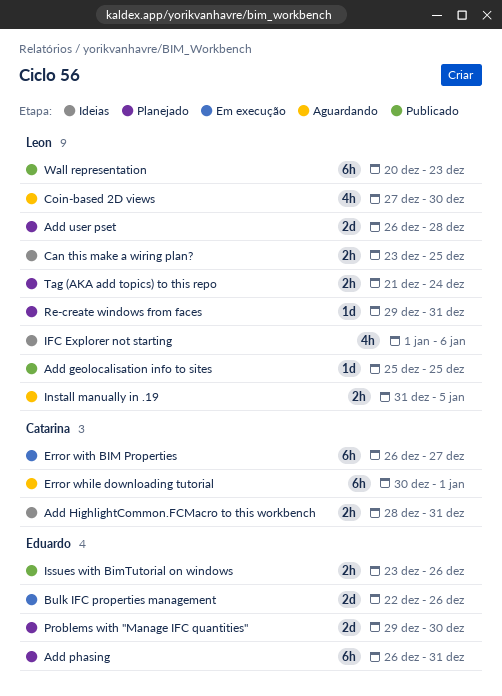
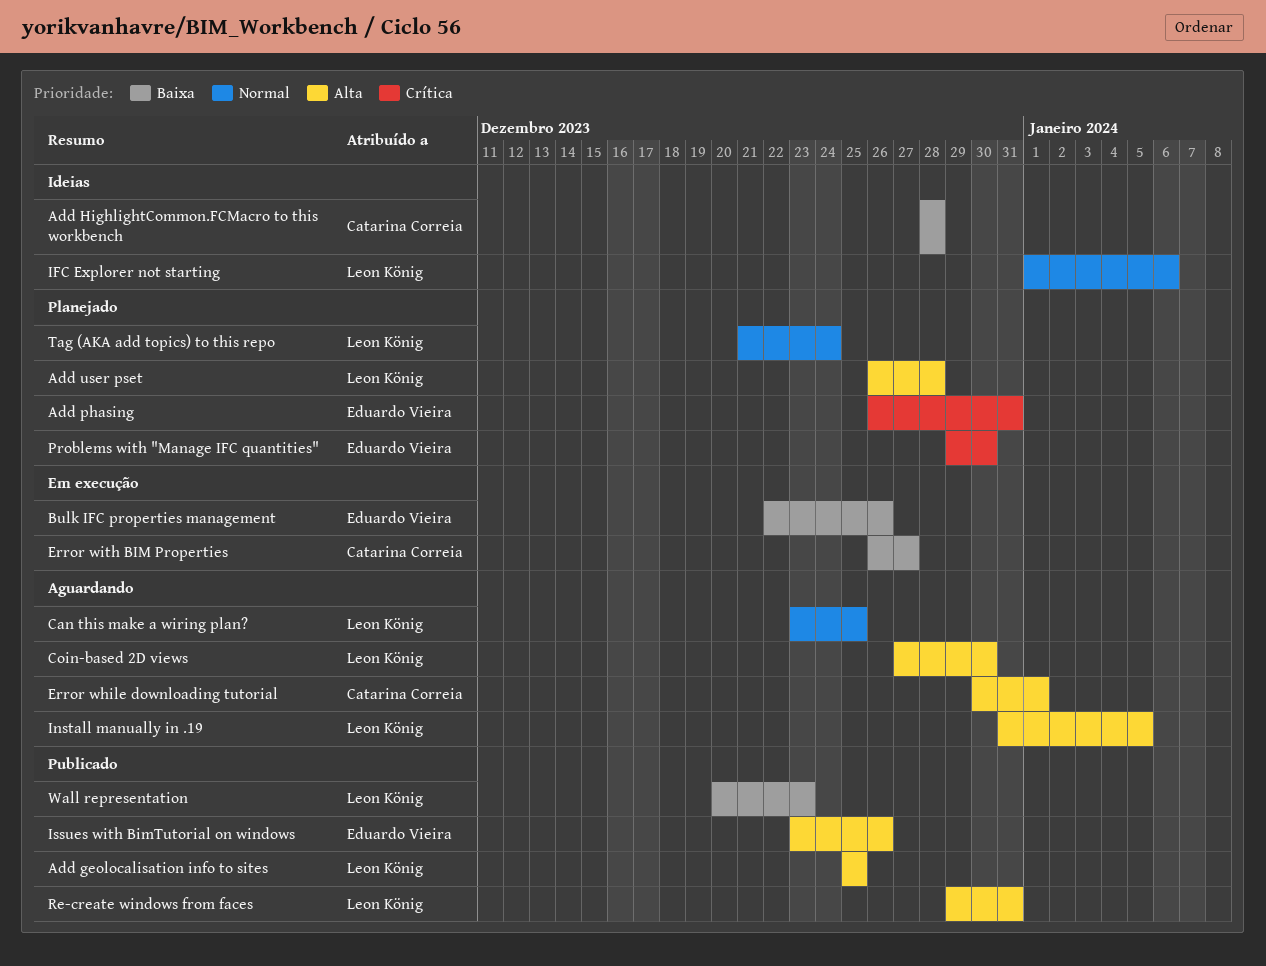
Add HighlightCommon.FCMacro to this workbench, due: Dec 31 -> Dec 28
Can this make a wiring plan?, status: Ideias -> Aguardando
Re-create windows from faces, status: Planejado -> Publicado

